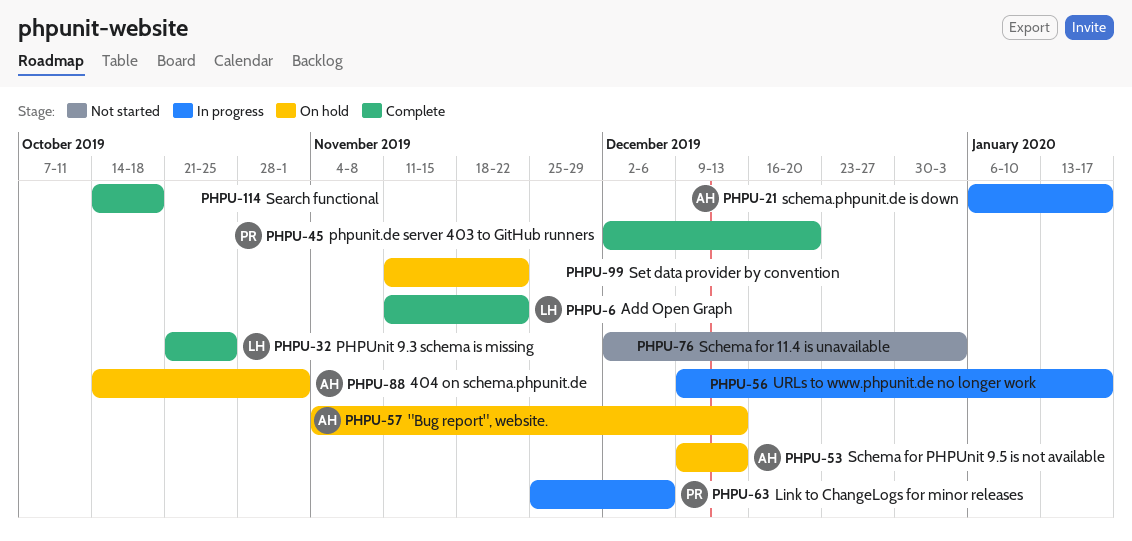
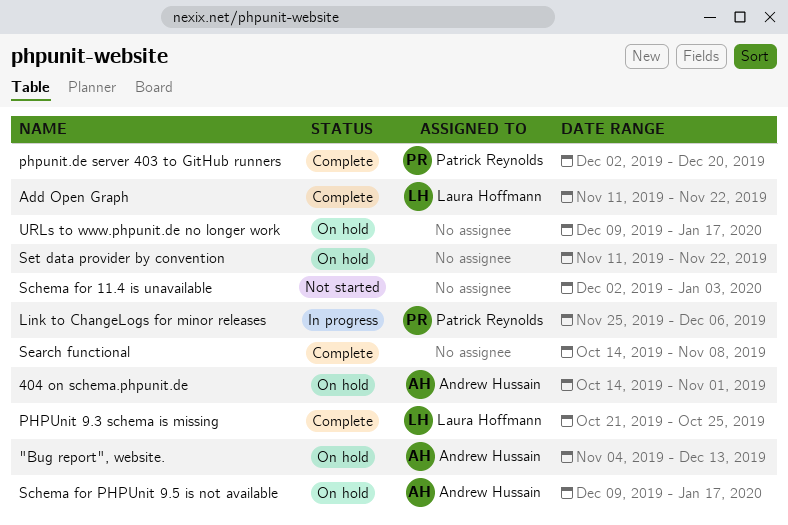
Schema for PHPUnit 9.5 is not available, due: Dec 13 -> Jan 17
schema.phpunit.de is down: present -> none
Search functional, due: Oct 18 -> Nov 8
URLs to www.phpunit.de no longer work, status: In progress -> On hold

